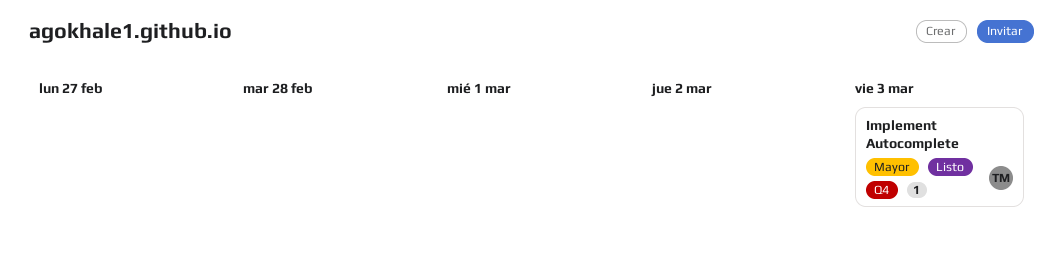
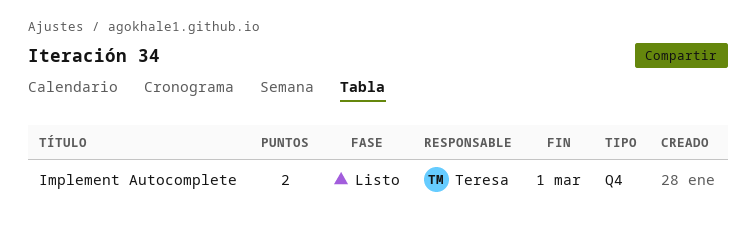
Implement Autocomplete, estimate: 1 -> 2
Implement Autocomplete, due: Mar 3 -> Mar 1

